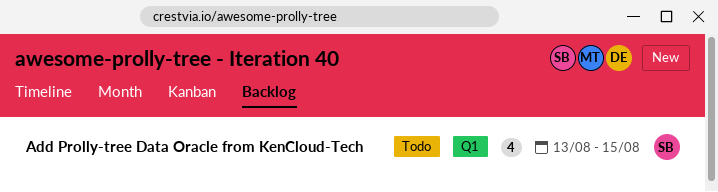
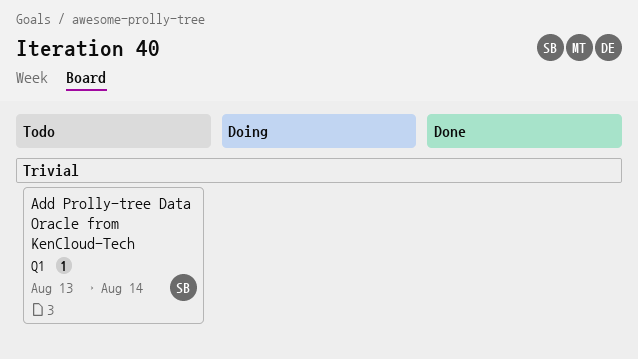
Add Prolly-tree Data Oracle from KenCloud-Tech, estimate: 4 -> 1
Add Prolly-tree Data Oracle from KenCloud-Tech, due: Aug 15 -> Aug 14

